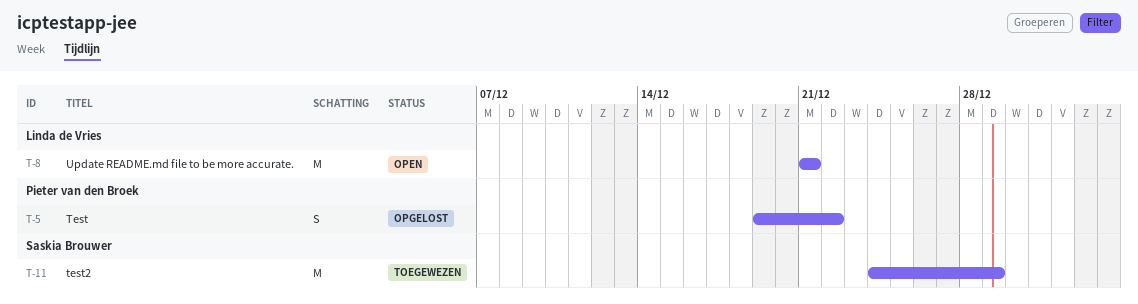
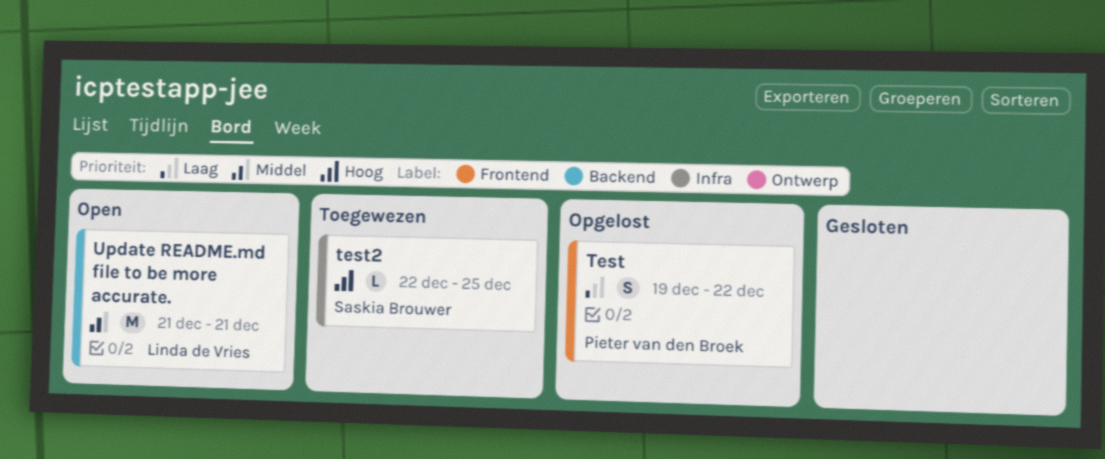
test2, estimate: M -> L
test2, start: Dec 24 -> Dec 22
test2, due: Dec 29 -> Dec 25

